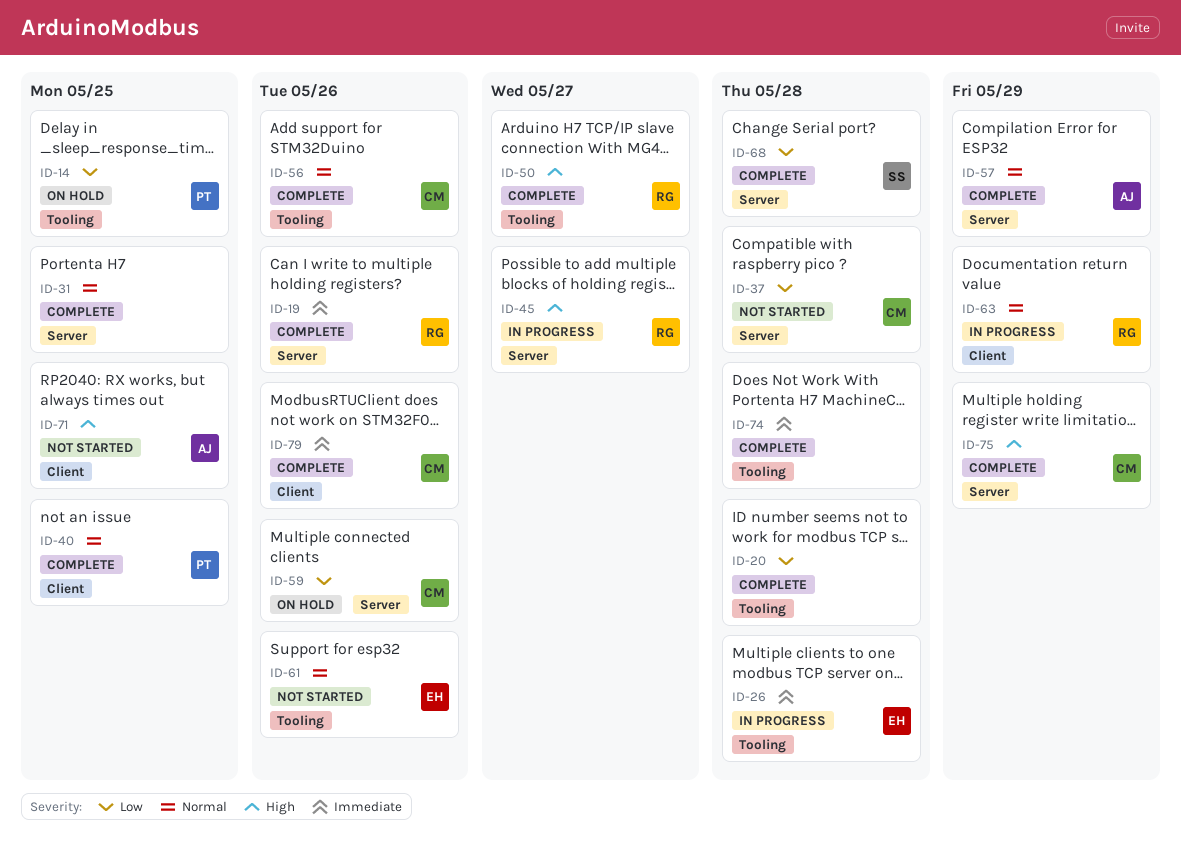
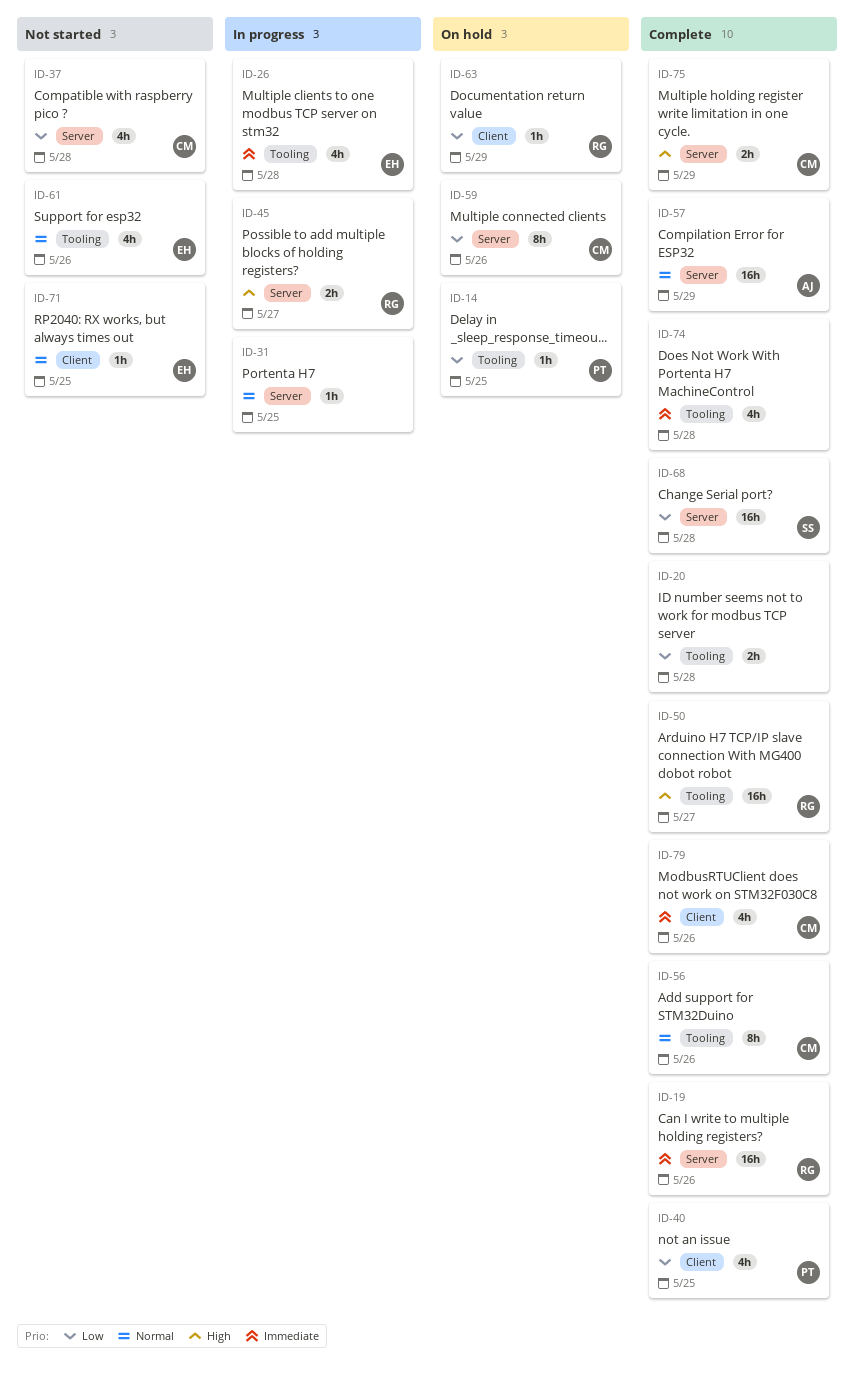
ID-31, status: Complete -> In progress
ID-40, priority: Normal -> Low
ID-63, status: In progress -> On hold
ID-63, priority: Normal -> Low
ID-71, owner: AJ -> EH
ID-71, priority: High -> Normal

